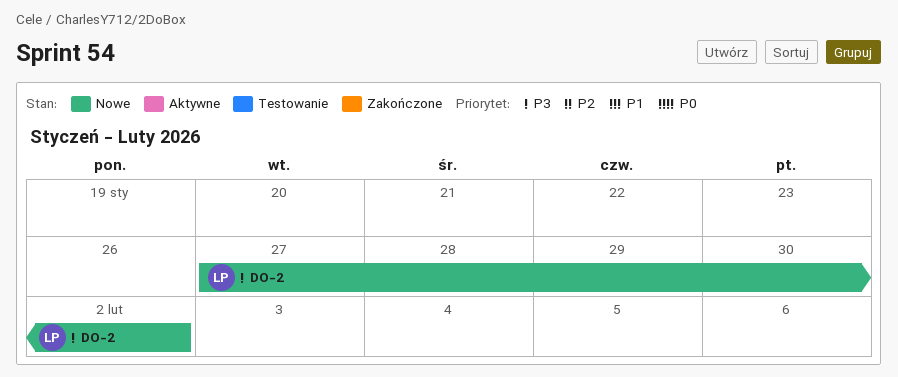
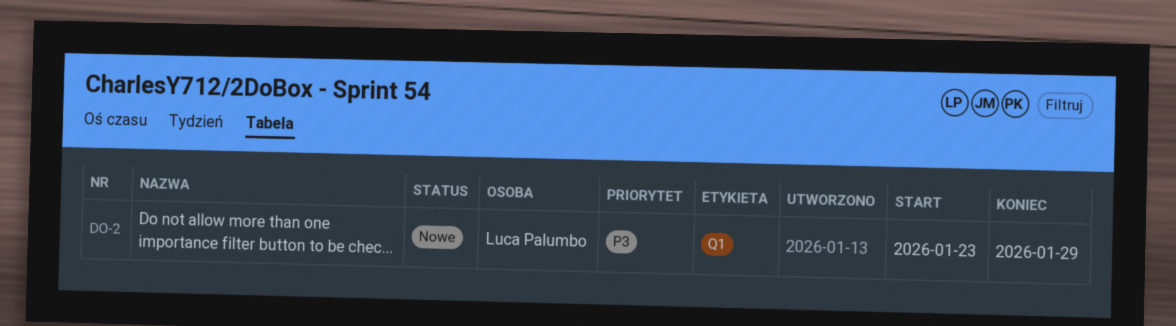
DO-2, start: Jan 27 -> Jan 23
DO-2, due: Feb 2 -> Jan 29

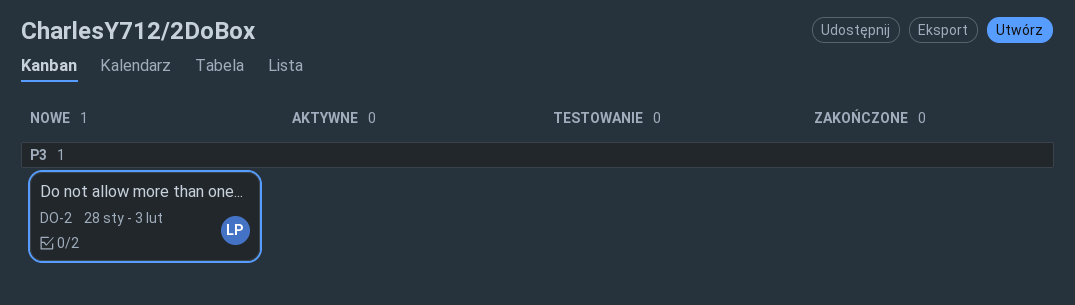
DO-2, start: Jan 23 -> Jan 28
DO-2, due: Jan 29 -> Feb 3

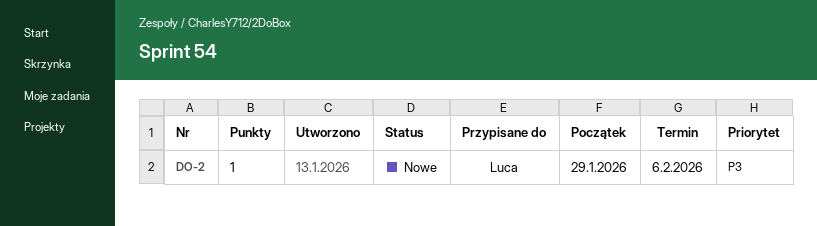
DO-2, start: Jan 28 -> Jan 29
DO-2, due: Feb 3 -> Feb 6

